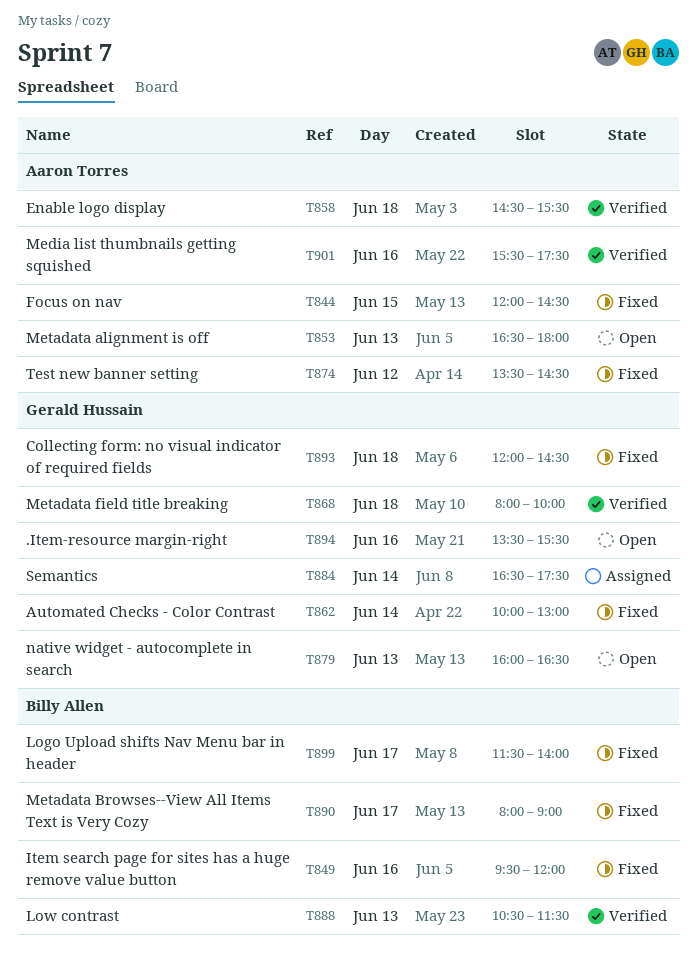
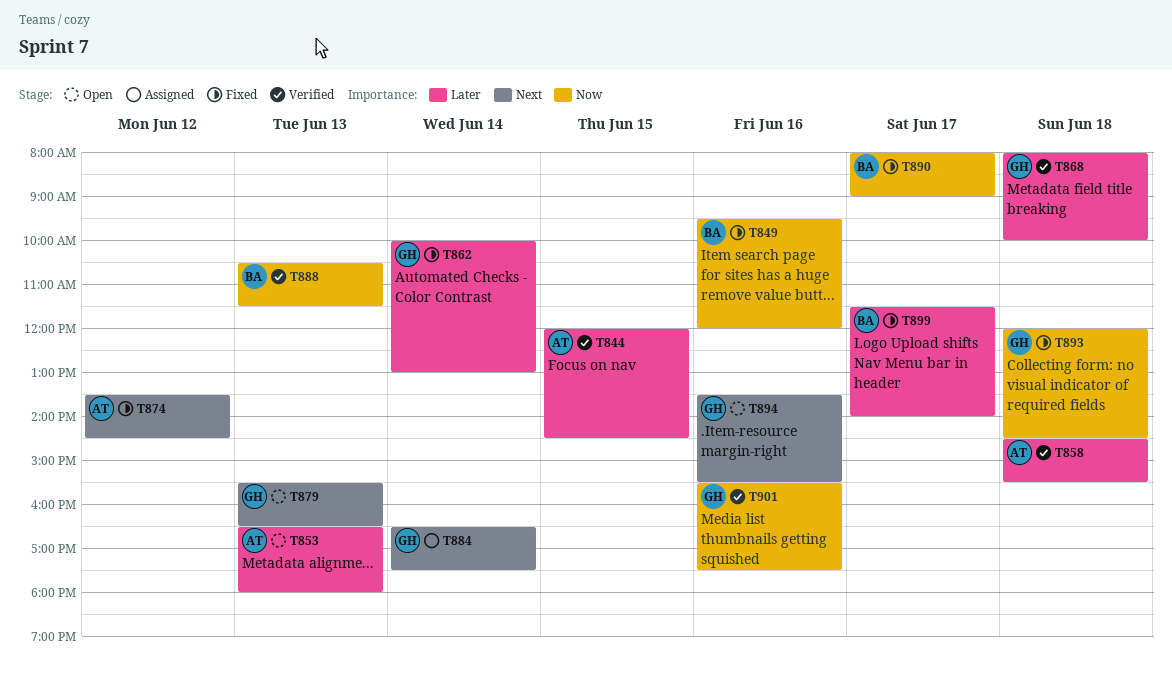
T844, status: Fixed -> Verified
T879, begins: 16:00 -> 15:30
T901, owner: Aaron Torres -> Gerald Hussain

